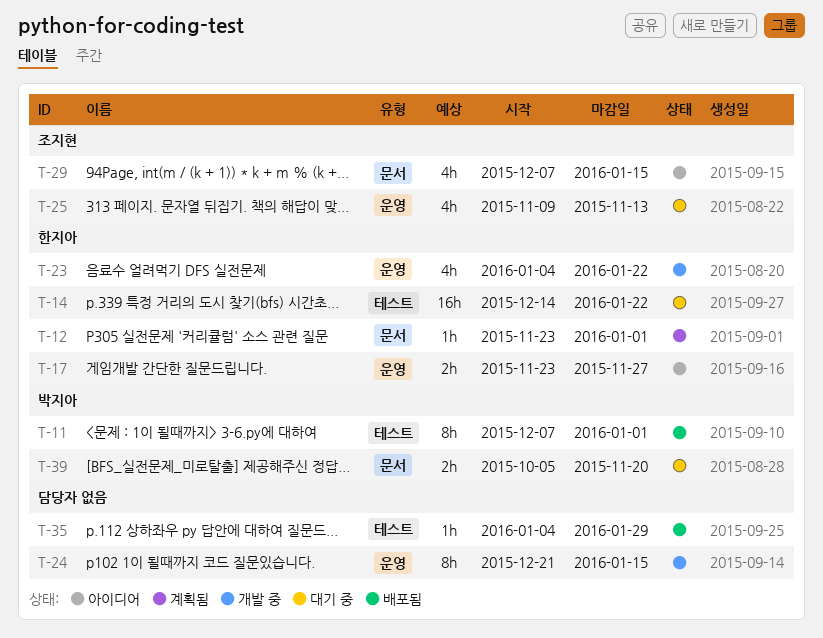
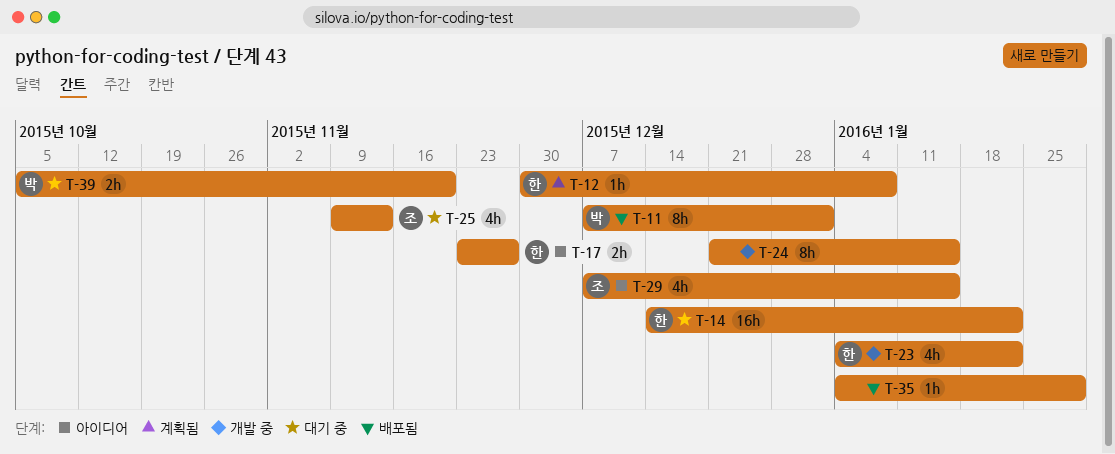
T-12, start: Nov 23 -> Nov 30
T-12, due: Jan 1 -> Jan 8

